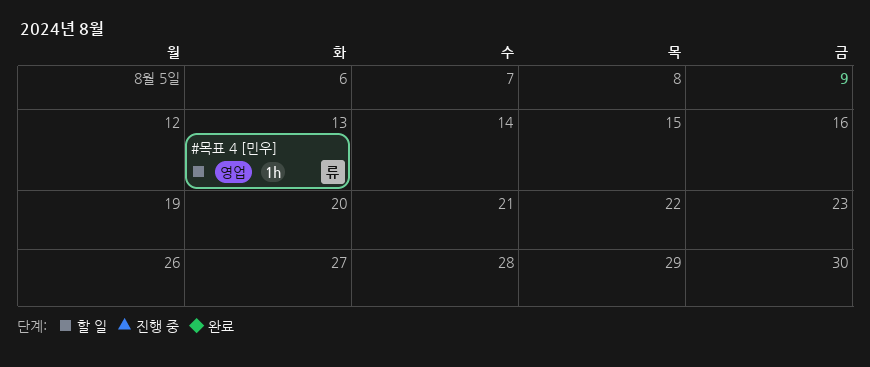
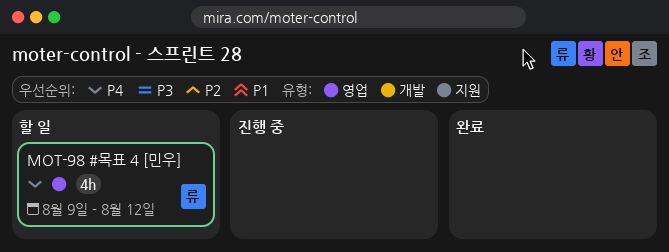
#목표 4 [민우], estimate: 1h -> 4h
#목표 4 [민우], due: Aug 13 -> Aug 12

